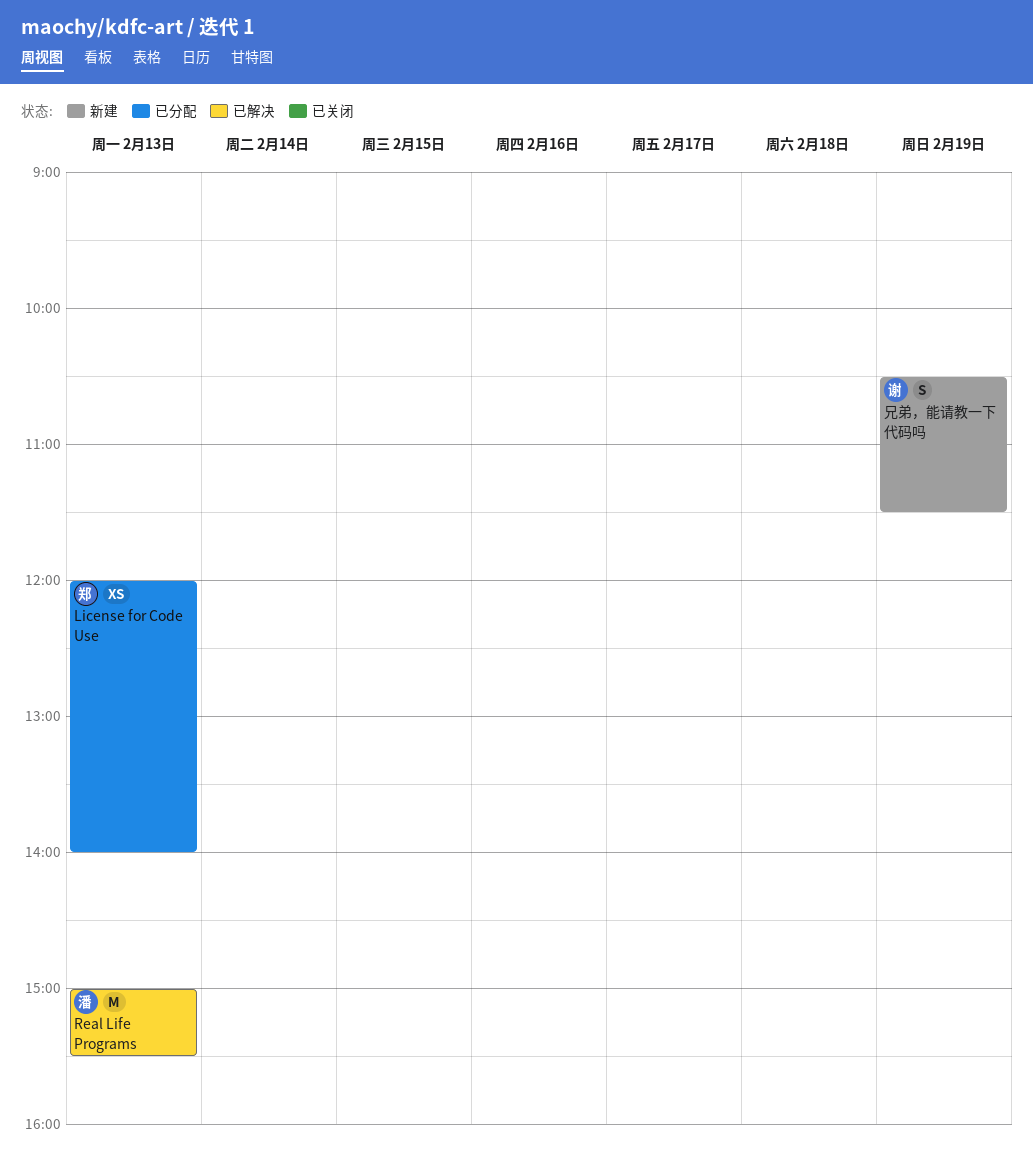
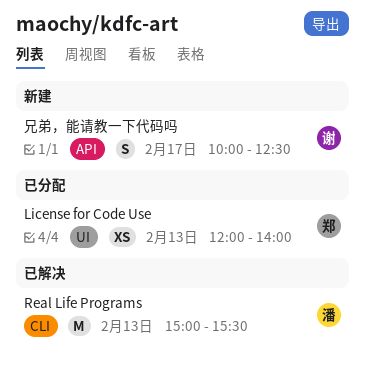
兄弟，能请教一下代码吗, day: Feb 19 -> Feb 17
兄弟，能请教一下代码吗, begins: 10:30 -> 10:00
兄弟，能请教一下代码吗, ends: 11:30 -> 12:30

